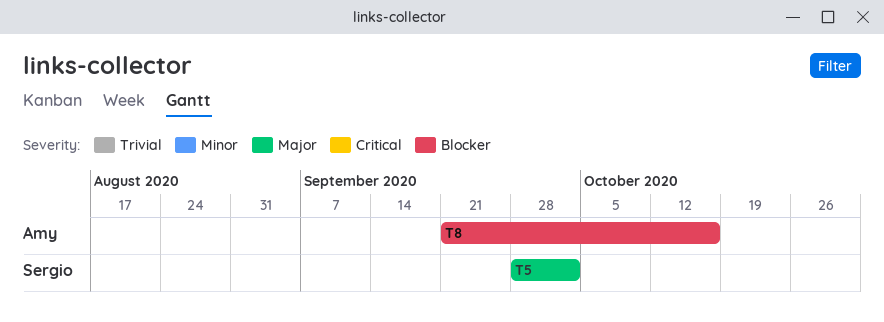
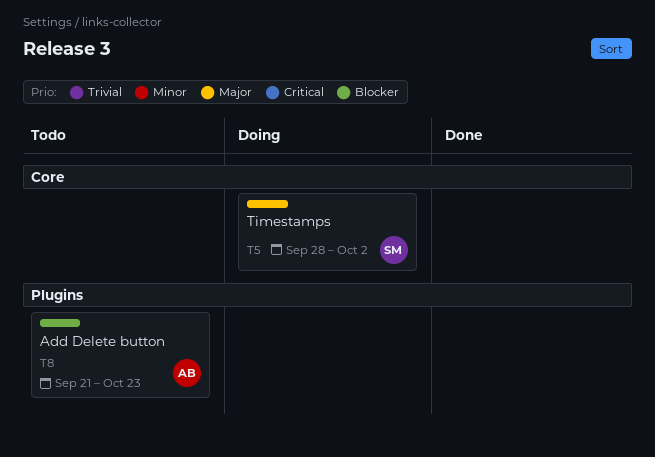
T8, due: Oct 16 -> Oct 23

